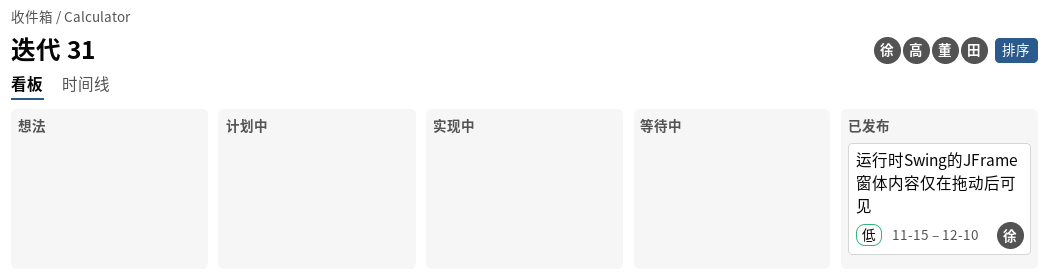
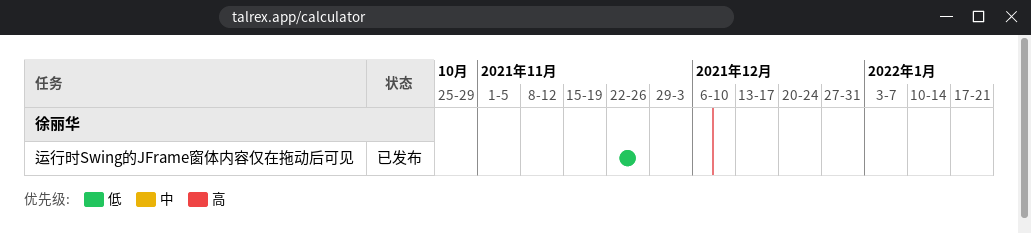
运行时Swing的JFrame窗体内容仅在拖动后可见, start: Nov 15 -> Nov 22
运行时Swing的JFrame窗体内容仅在拖动后可见, due: Dec 10 -> Nov 26

